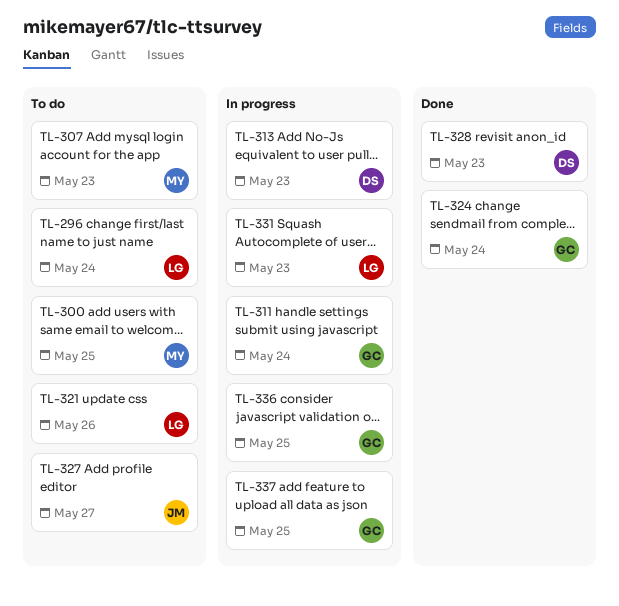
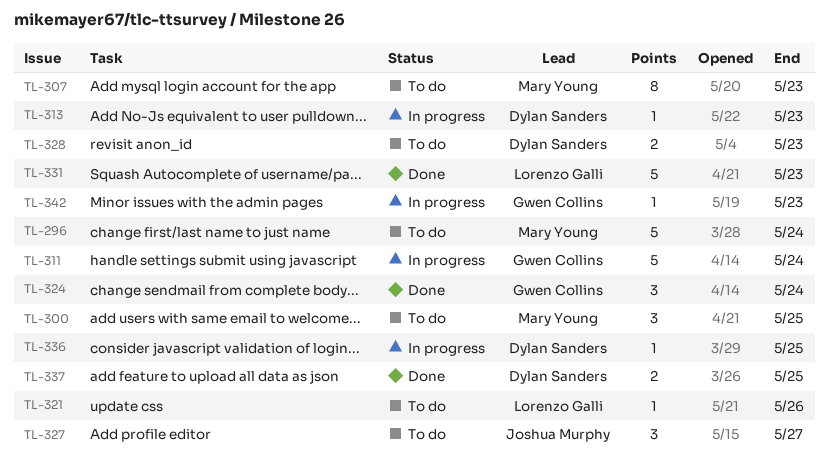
TL-296, owner: Lorenzo Galli -> Mary Young
TL-328, status: Done -> To do
TL-331, status: In progress -> Done
TL-336, owner: Gwen Collins -> Dylan Sanders
TL-337, status: In progress -> Done
TL-337, owner: Gwen Collins -> Dylan Sanders
TL-342: none -> present

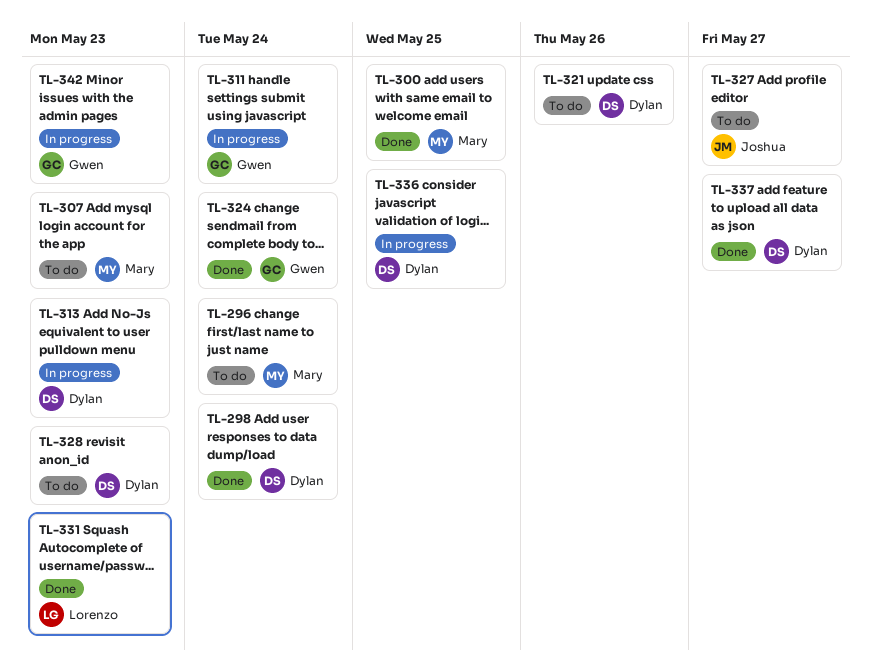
TL-298: none -> present
TL-300, status: To do -> Done
TL-321, owner: Lorenzo Galli -> Dylan Sanders
TL-337, due: May 25 -> May 27

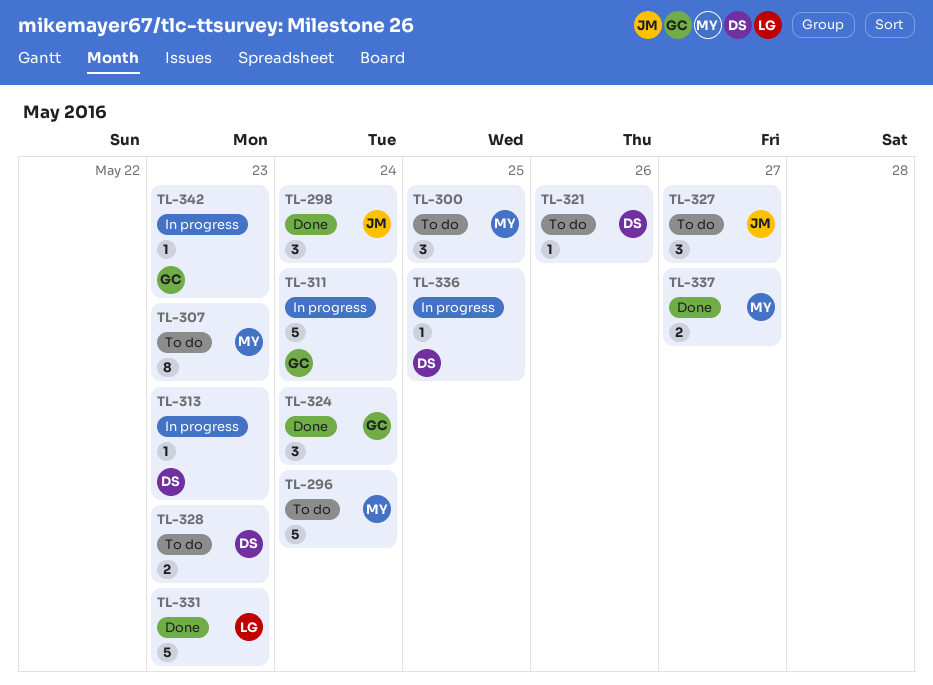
TL-298, owner: Dylan -> Joshua
TL-300, status: Done -> To do
TL-337, owner: Dylan -> Mary

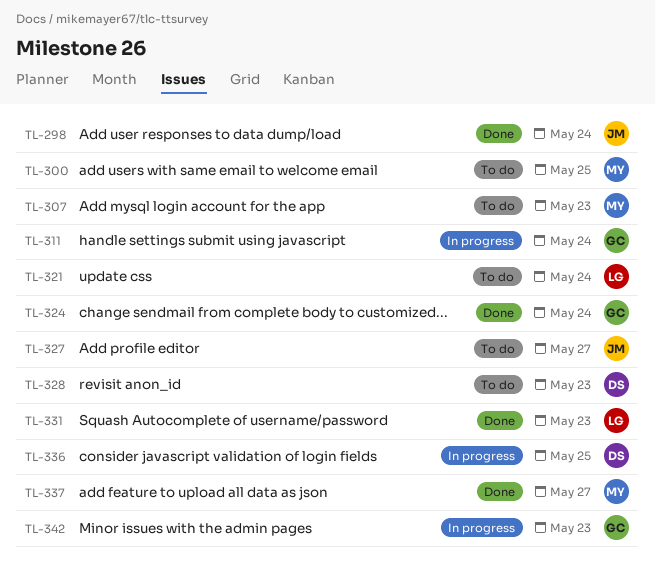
TL-296: present -> none
TL-313: present -> none
TL-321, owner: DS -> LG
TL-321, due: May 26 -> May 24

